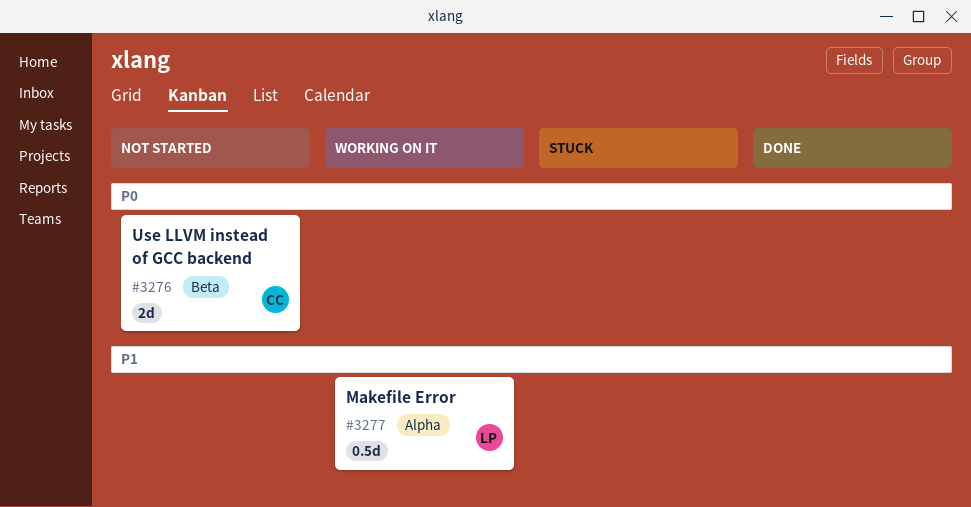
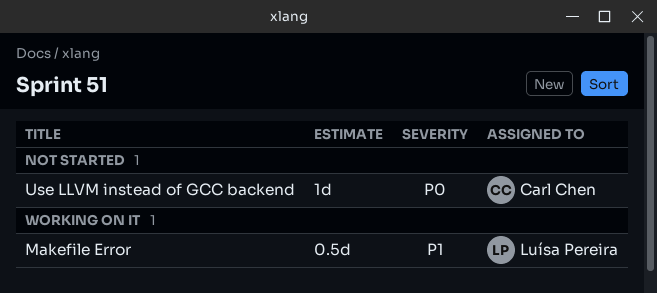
Use LLVM instead of GCC backend, estimate: 2d -> 1d

